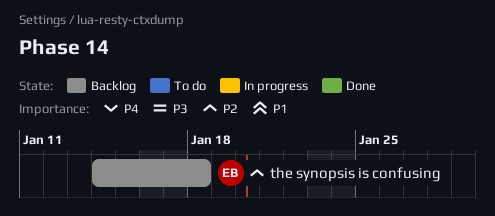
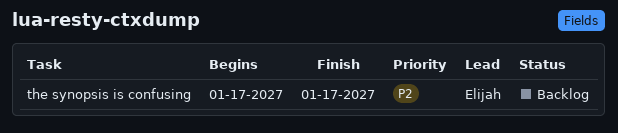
the synopsis is confusing, start: Jan 14 -> Jan 17
the synopsis is confusing, due: Jan 18 -> Jan 17

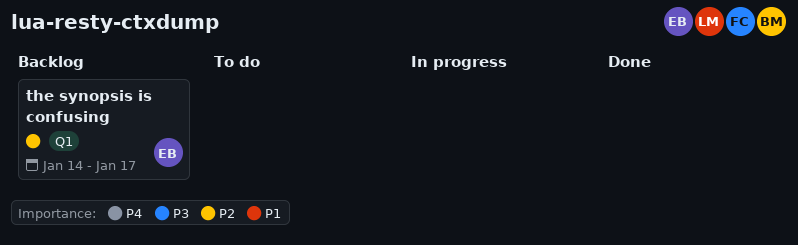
the synopsis is confusing, start: Jan 17 -> Jan 14

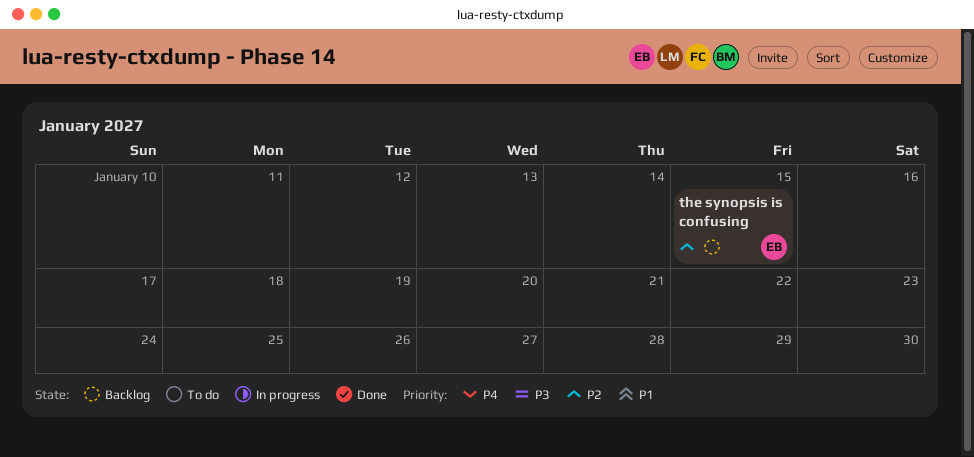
the synopsis is confusing, due: Jan 17 -> Jan 15

